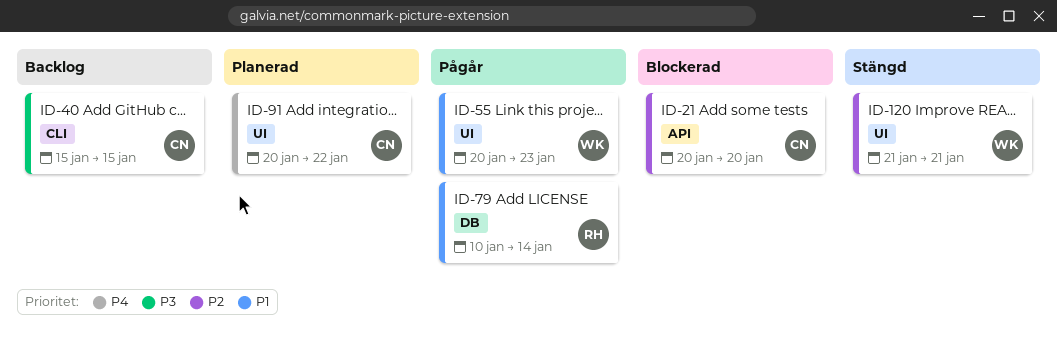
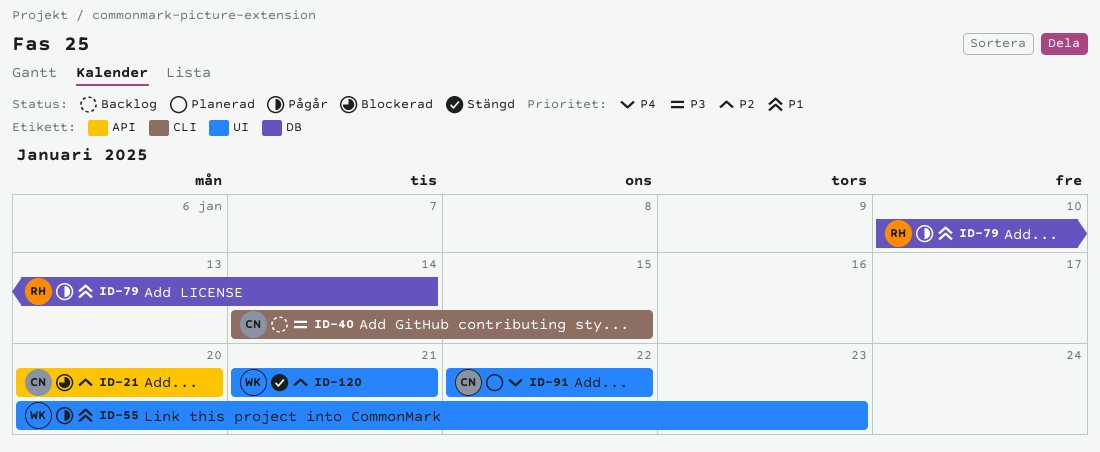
ID-40, start: Jan 15 -> Jan 14
ID-91, start: Jan 20 -> Jan 22

